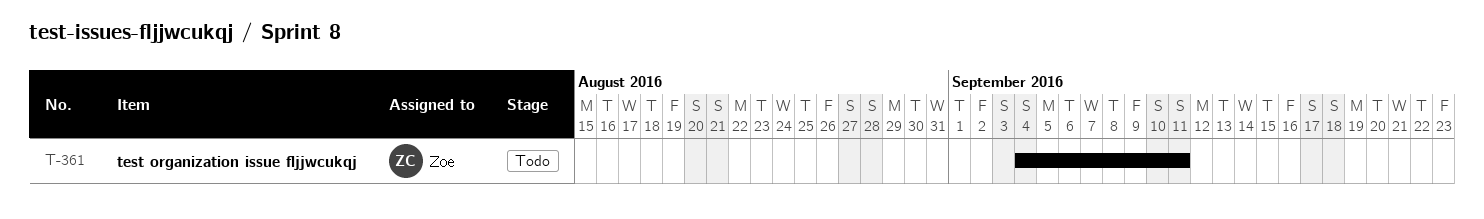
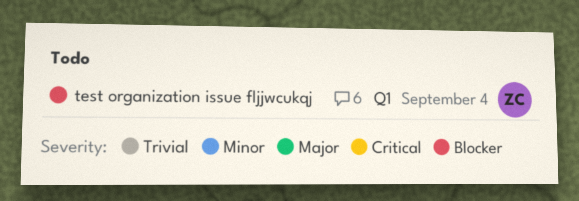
test organization issue fljjwcukqj, due: Sep 11 -> Sep 4

